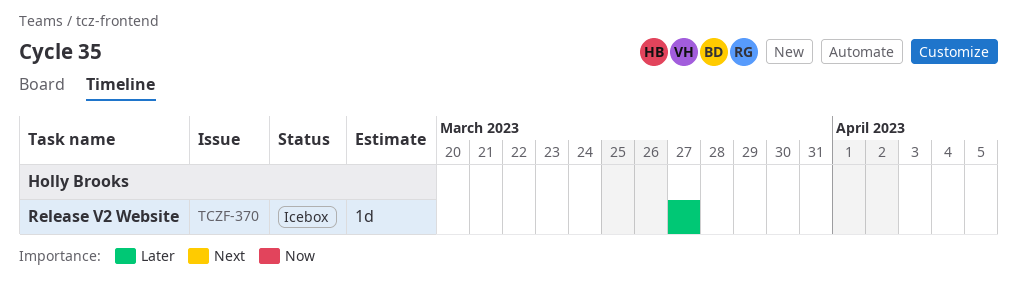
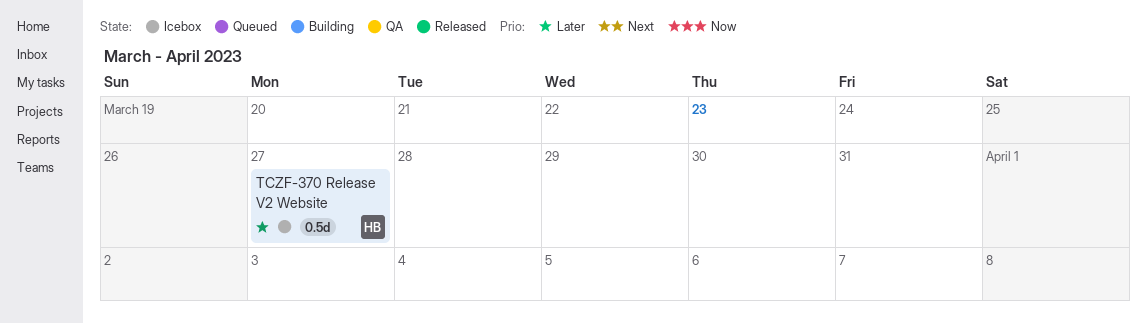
TCZF-370, estimate: 1d -> 0.5d

